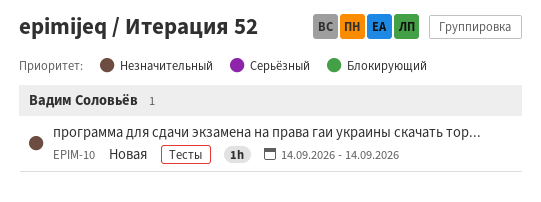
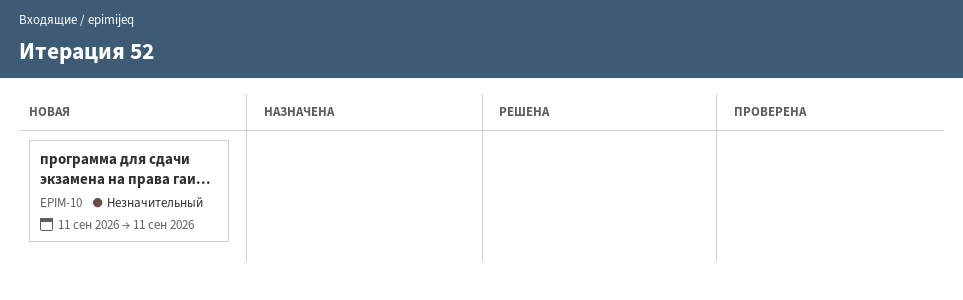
EPIM-10, start: Sep 14 -> Sep 11
EPIM-10, due: Sep 14 -> Sep 11

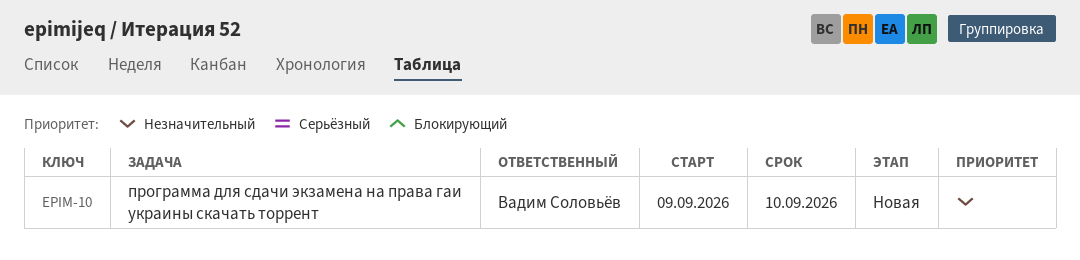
EPIM-10, start: Sep 11 -> Sep 9
EPIM-10, due: Sep 11 -> Sep 10

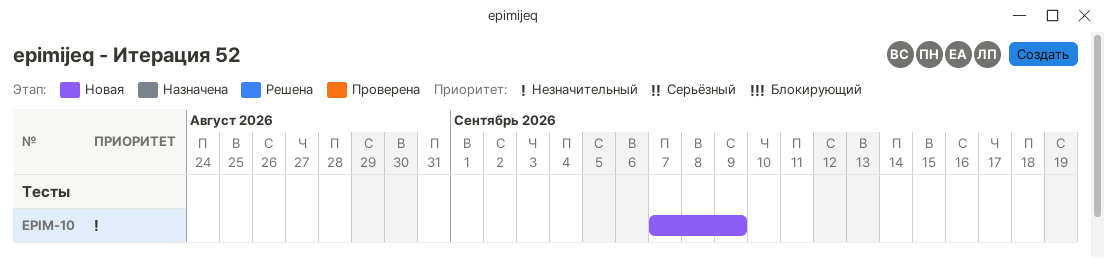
EPIM-10, start: Sep 9 -> Sep 7
EPIM-10, due: Sep 10 -> Sep 9

